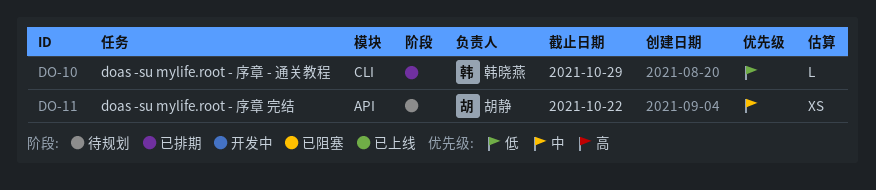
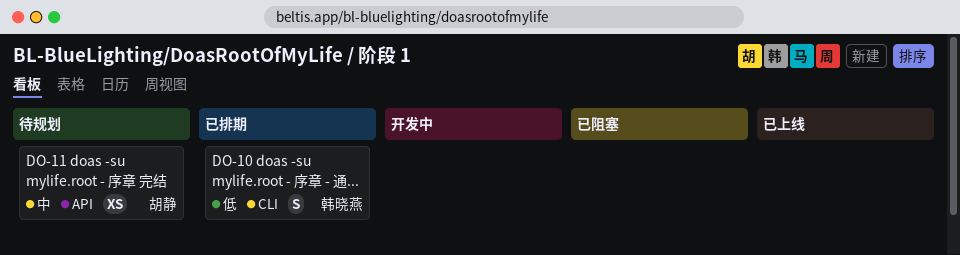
DO-10, estimate: L -> S

